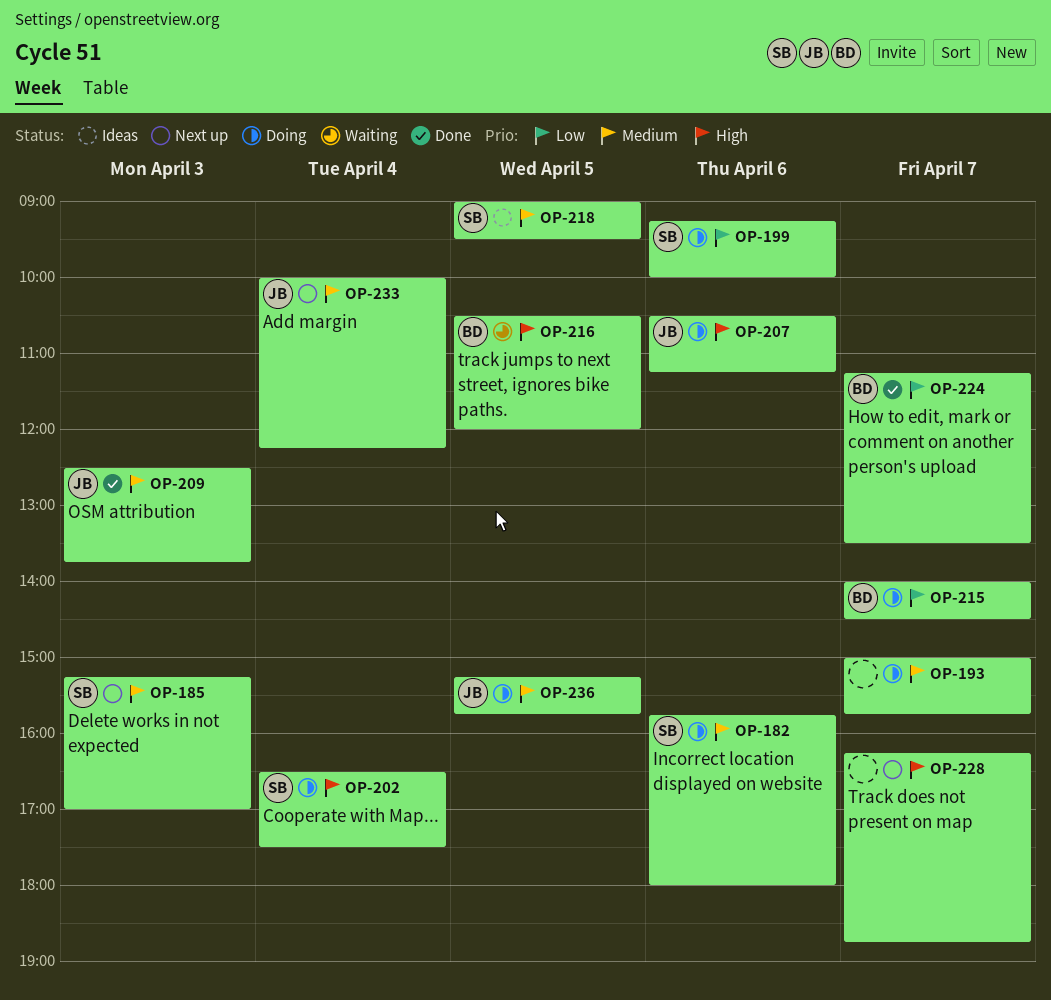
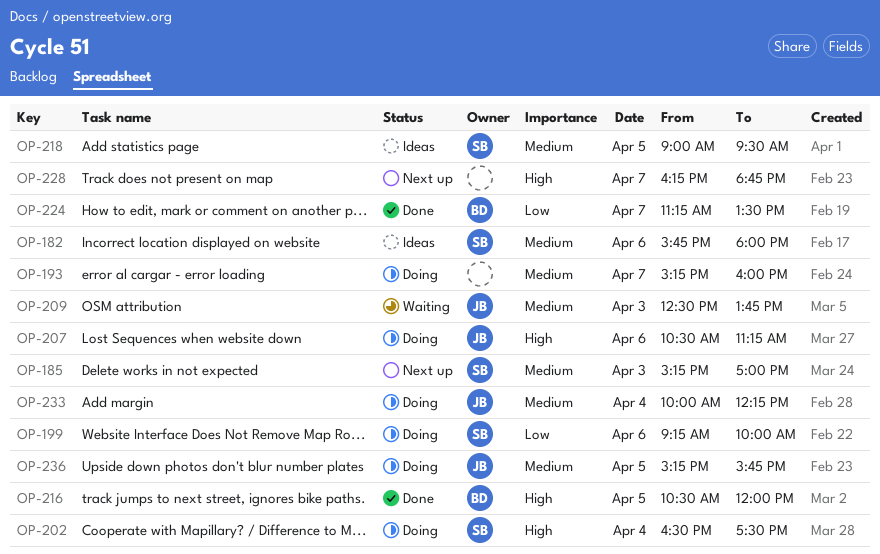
OP-182, status: Doing -> Ideas
OP-193, begins: 15:00 -> 15:15
OP-193, ends: 15:45 -> 16:00
OP-209, status: Done -> Waiting
OP-215: present -> none
OP-216, status: Waiting -> Done
OP-233, status: Next up -> Doing

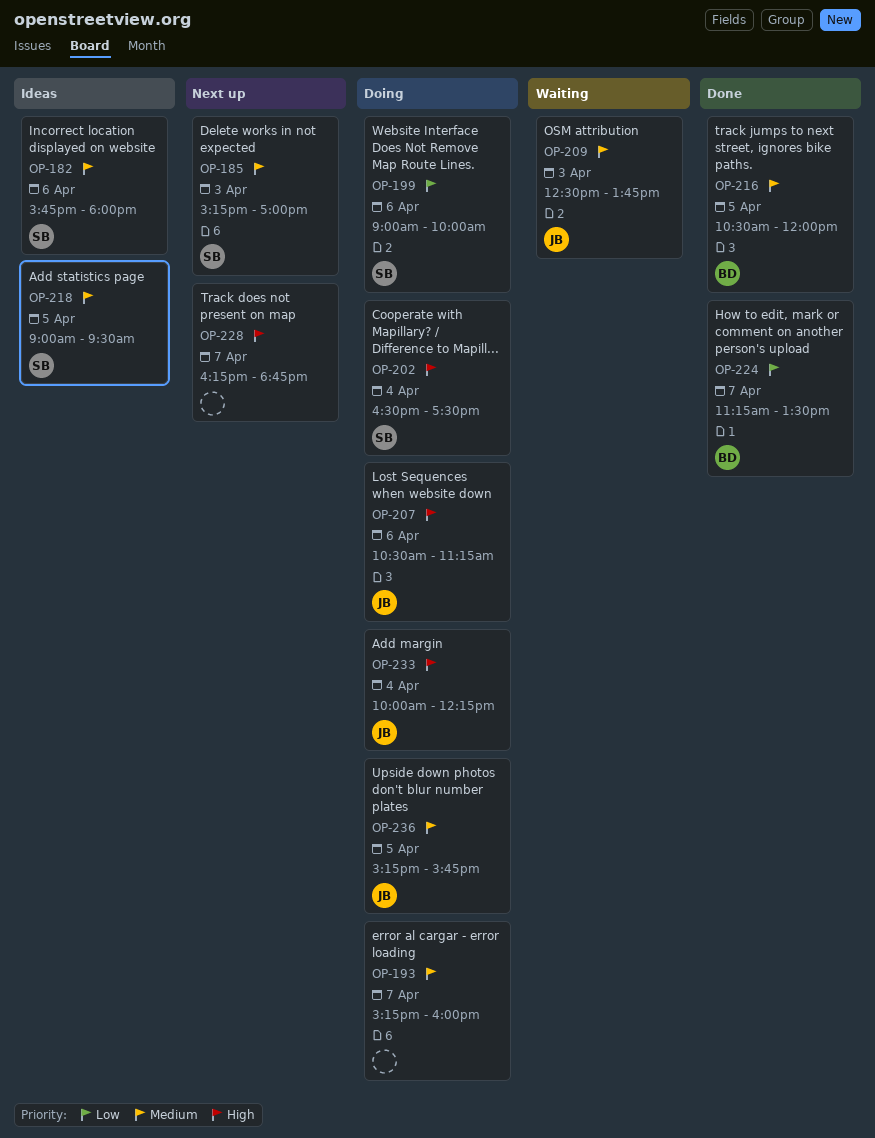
OP-199, begins: 09:15 -> 09:00
OP-216, priority: High -> Medium
OP-233, priority: Medium -> High

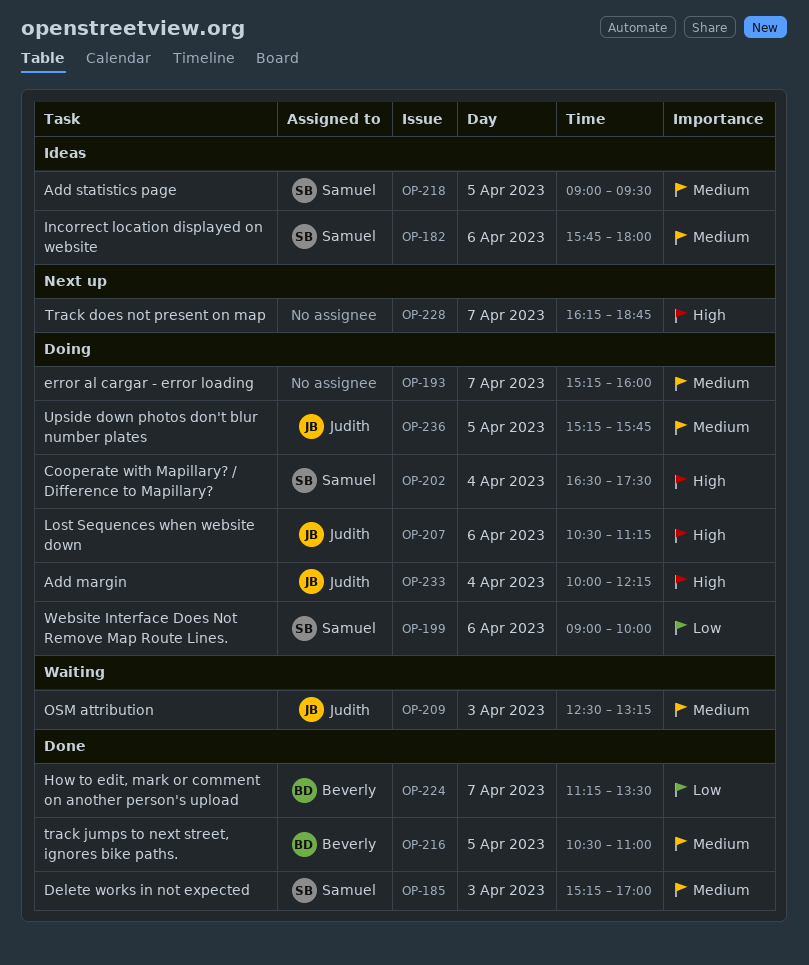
OP-185, status: Next up -> Done
OP-209, ends: 13:45 -> 13:15
OP-216, ends: 12:00 -> 11:00

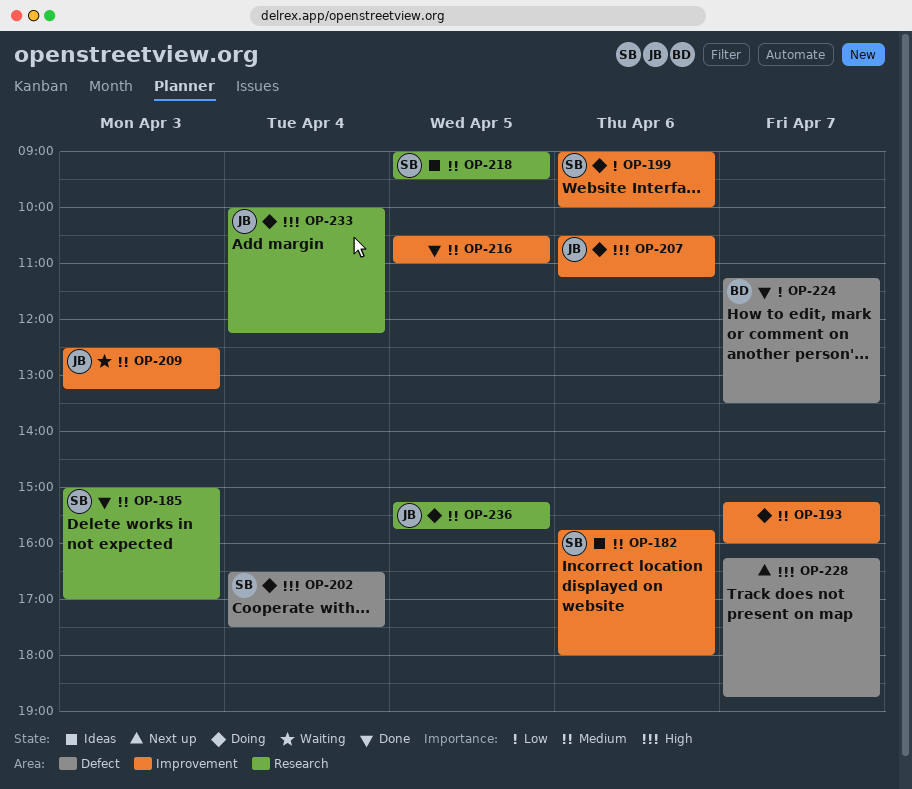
OP-185, begins: 15:15 -> 15:00
OP-216, owner: Beverly -> none

